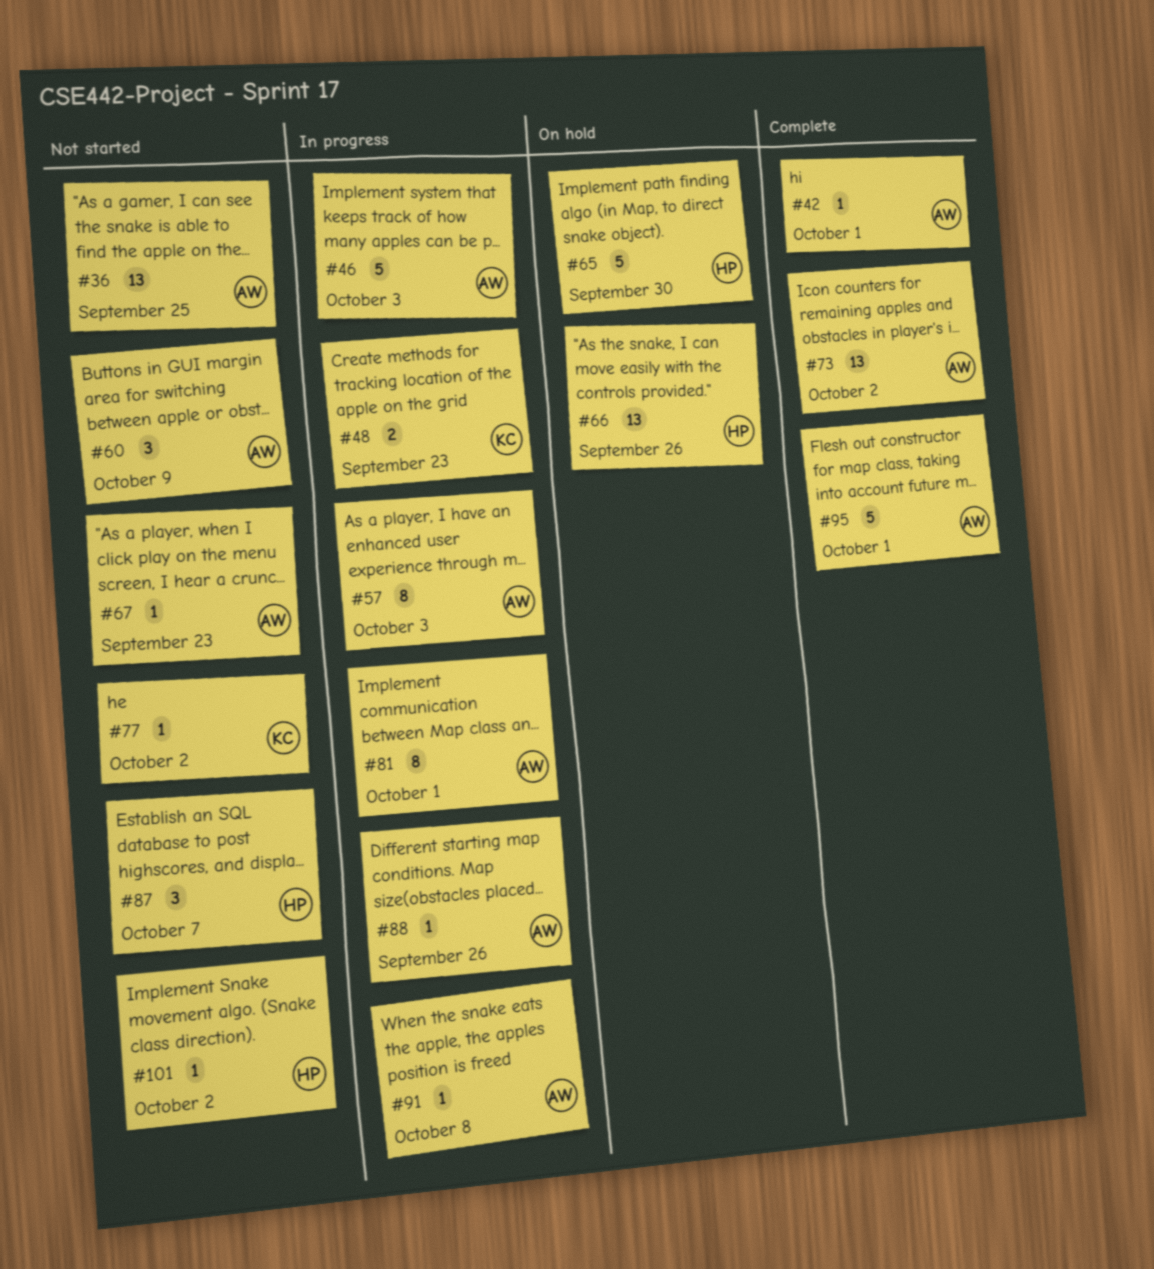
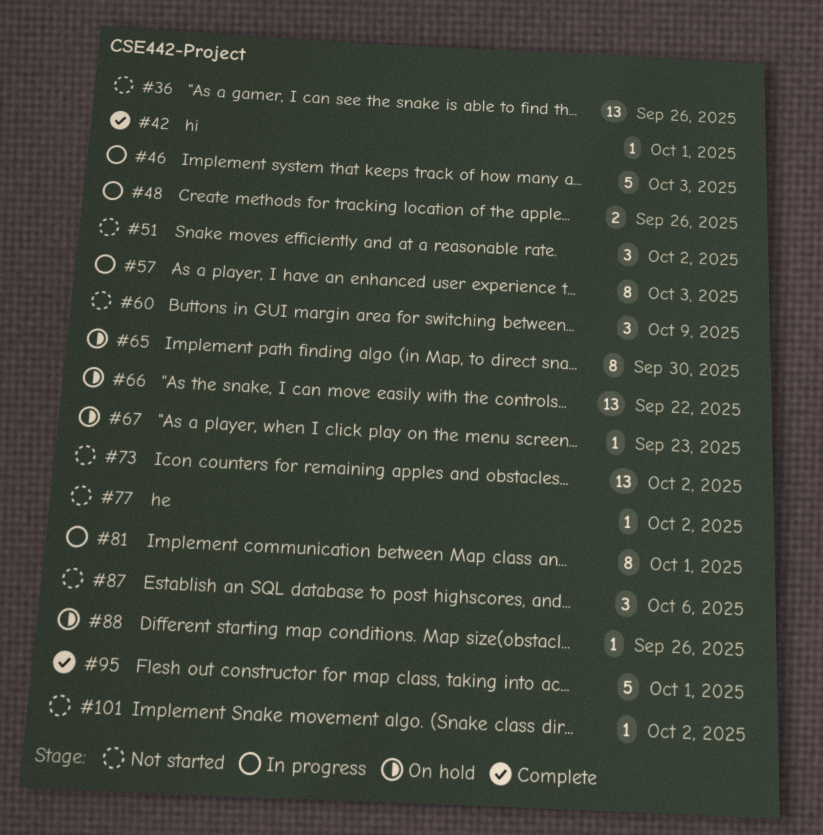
#36, due: Sep 25 -> Sep 26
#48, due: Sep 23 -> Sep 26
#51: none -> present
#65, estimate: 5 -> 8
#66, due: Sep 26 -> Sep 22
#67, status: Not started -> On hold
#73, status: Complete -> Not started
#87, due: Oct 7 -> Oct 6
#88, status: In progress -> On hold
#91: present -> none

